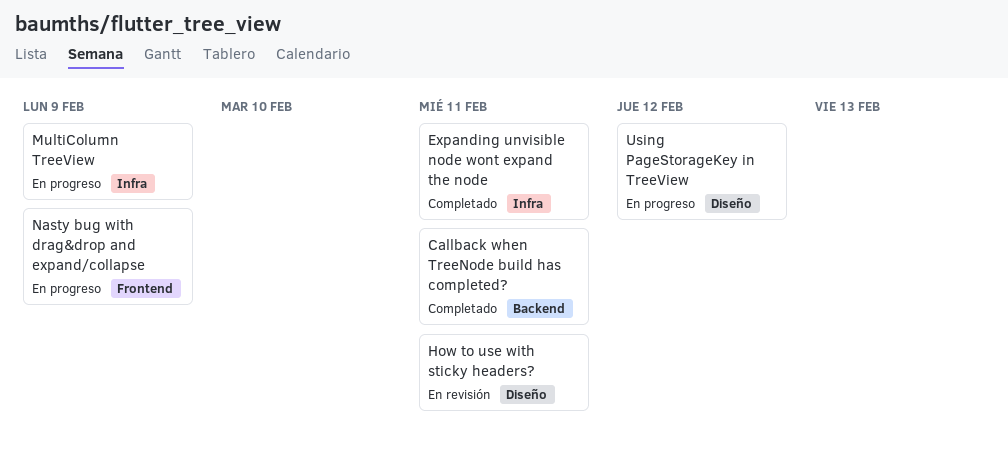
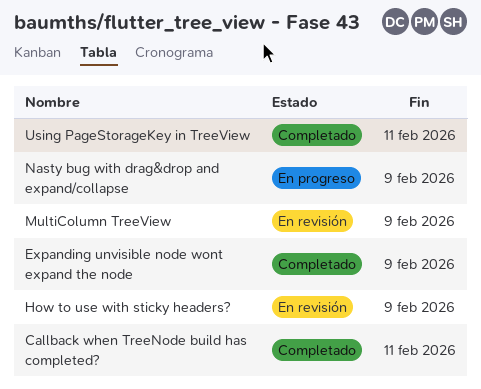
Expanding unvisible node wont expand the node, due: Feb 11 -> Feb 9
How to use with sticky headers?, due: Feb 11 -> Feb 9
MultiColumn TreeView, status: En progreso -> En revisión
Using PageStorageKey in TreeView, status: En progreso -> Completado
Using PageStorageKey in TreeView, due: Feb 12 -> Feb 11

